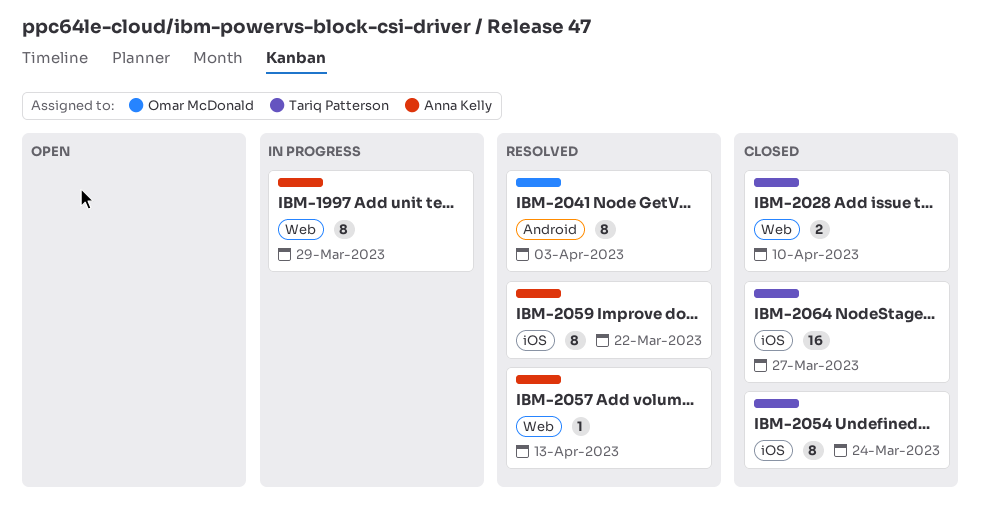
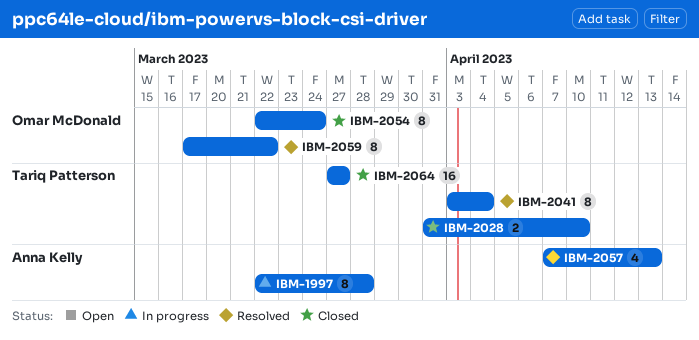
IBM-1997, due: Mar 29 -> Mar 28
IBM-2041, owner: Omar McDonald -> Tariq Patterson
IBM-2041, due: Apr 3 -> Apr 4
IBM-2054, owner: Tariq Patterson -> Omar McDonald
IBM-2057, estimate: 1 -> 4
IBM-2059, owner: Anna Kelly -> Omar McDonald

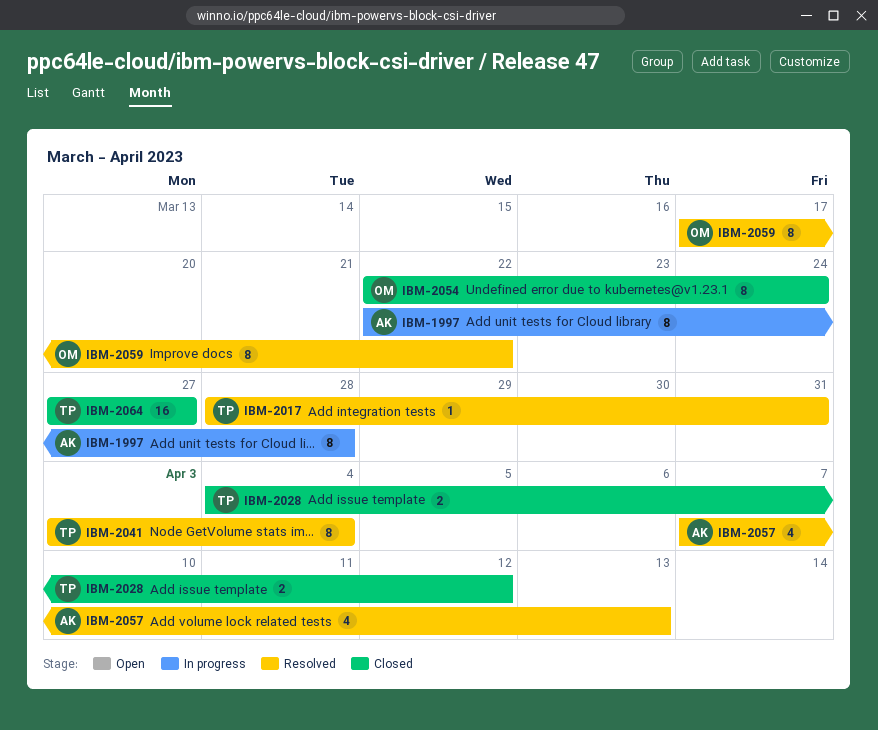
IBM-2017: none -> present
IBM-2028, start: Mar 31 -> Apr 4
IBM-2028, due: Apr 10 -> Apr 12

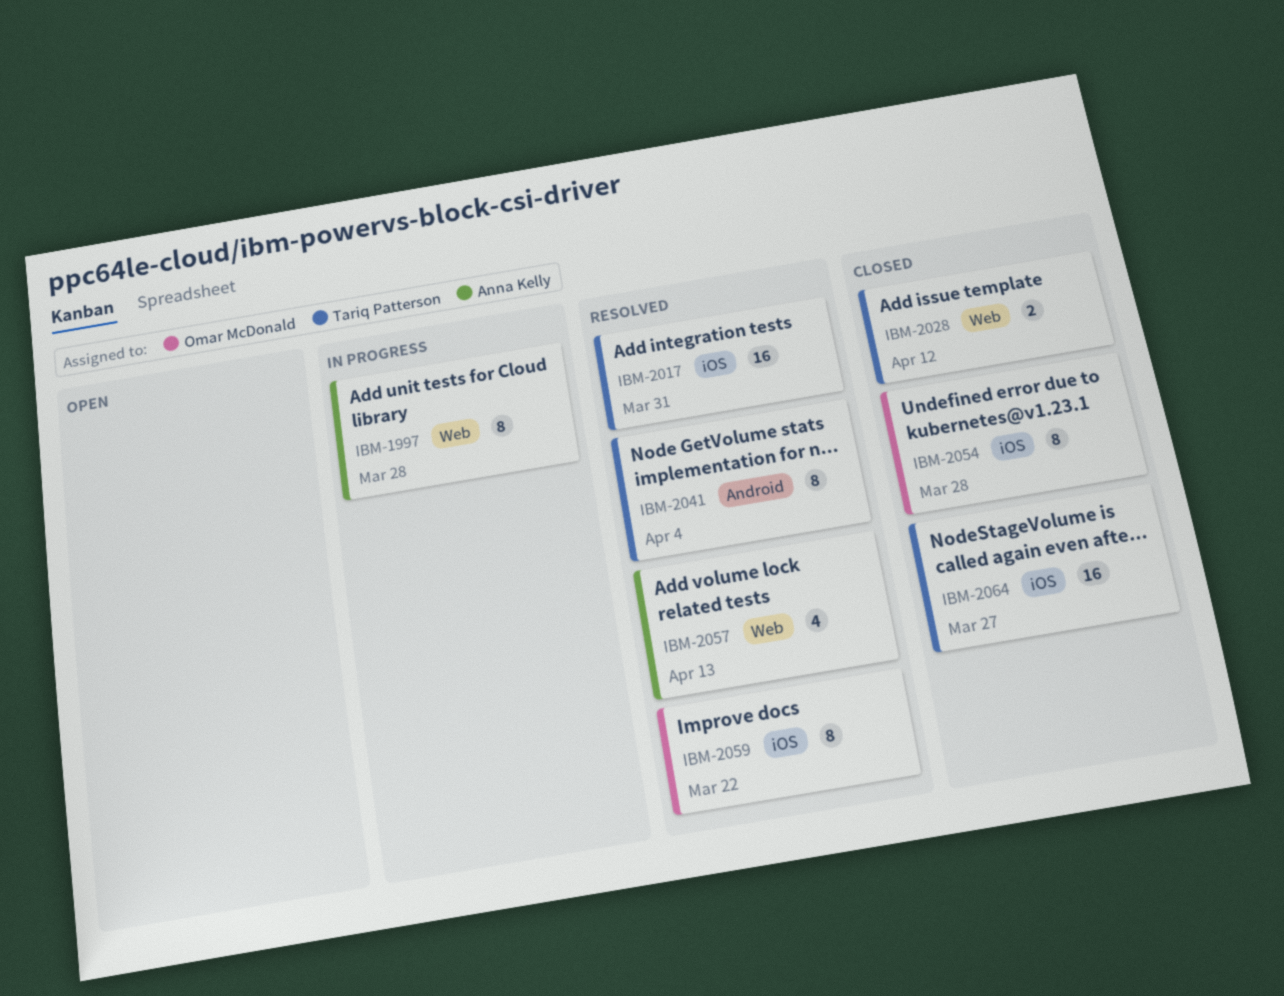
IBM-2017, estimate: 1 -> 16
IBM-2054, due: Mar 24 -> Mar 28

